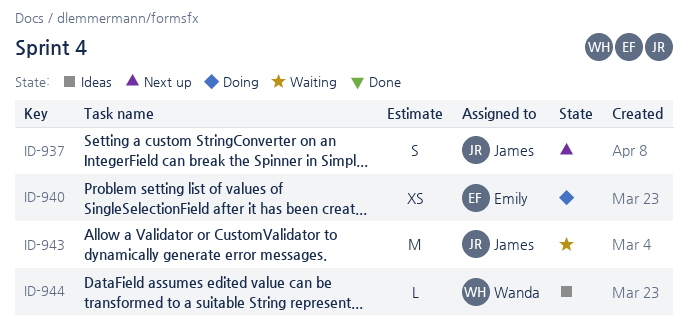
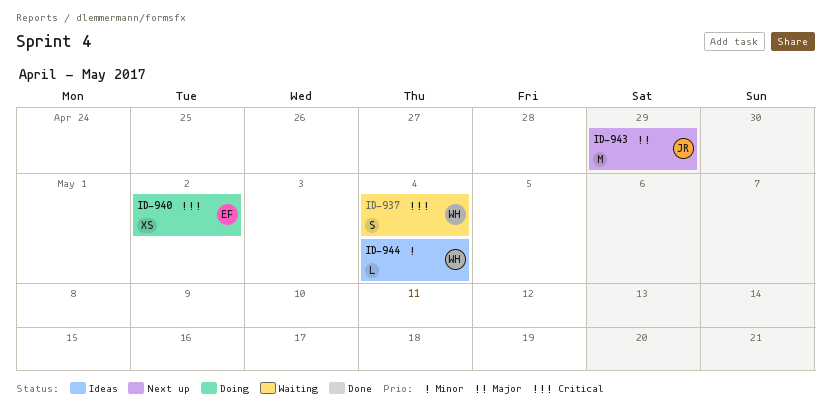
ID-937, status: Next up -> Waiting
ID-937, owner: James -> Wanda
ID-943, status: Waiting -> Next up

